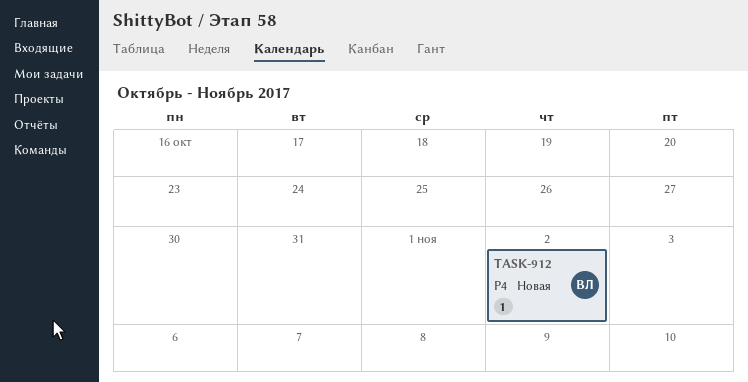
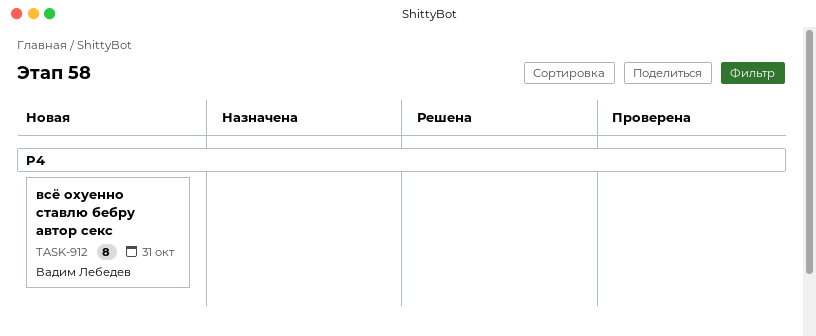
TASK-912, estimate: 1 -> 8
TASK-912, due: Nov 2 -> Oct 31

